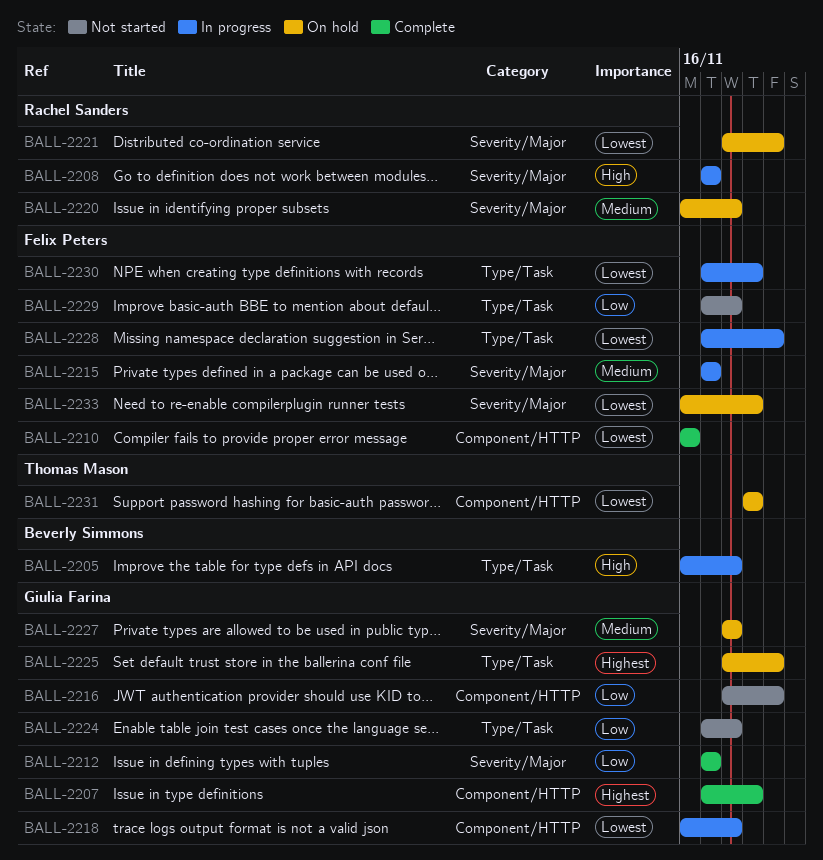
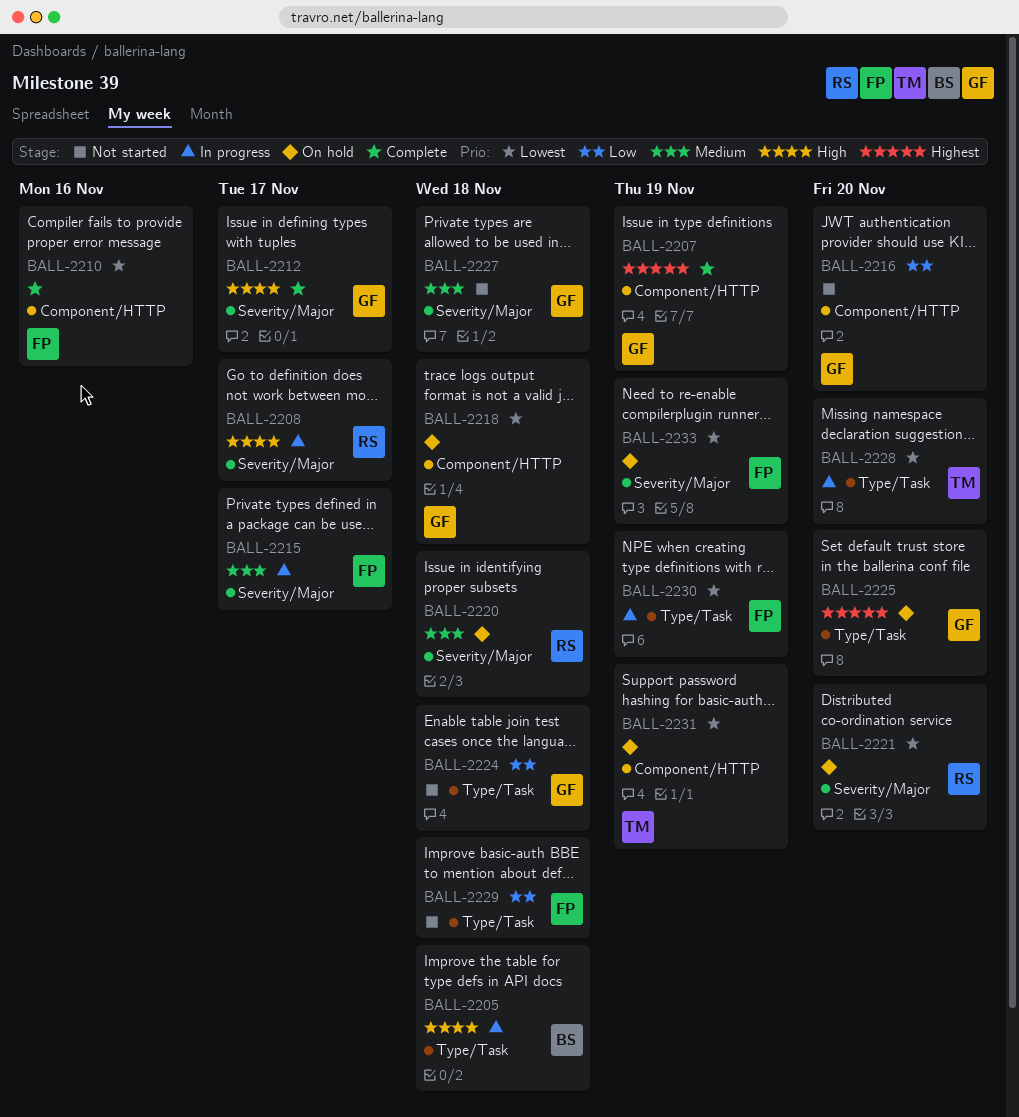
BALL-2212, priority: Low -> High
BALL-2218, status: In progress -> On hold
BALL-2227, status: On hold -> Not started
BALL-2228, owner: Felix Peters -> Thomas Mason

